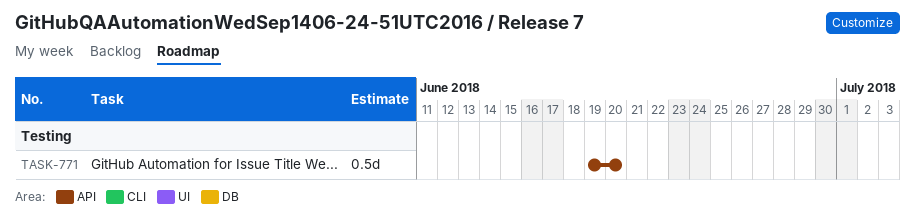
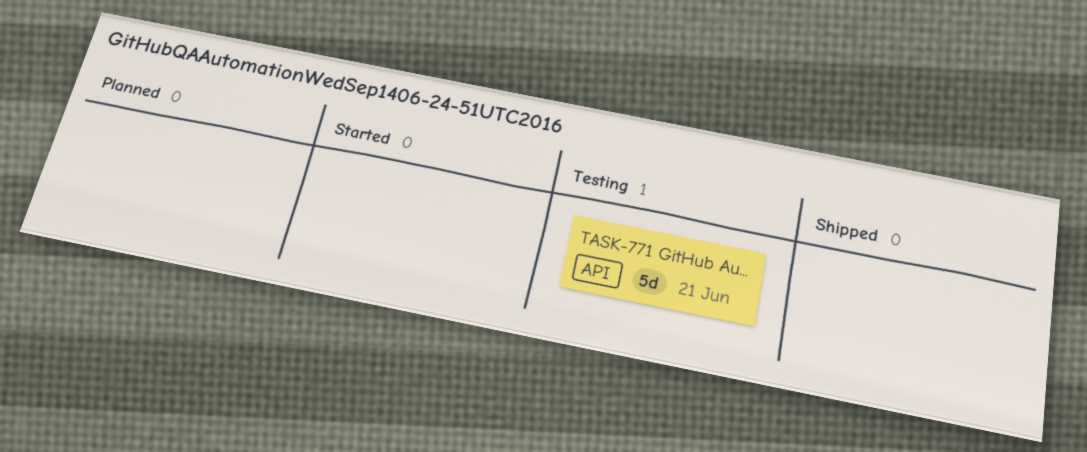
TASK-771, estimate: 0.5d -> 5d
TASK-771, due: Jun 20 -> Jun 21

